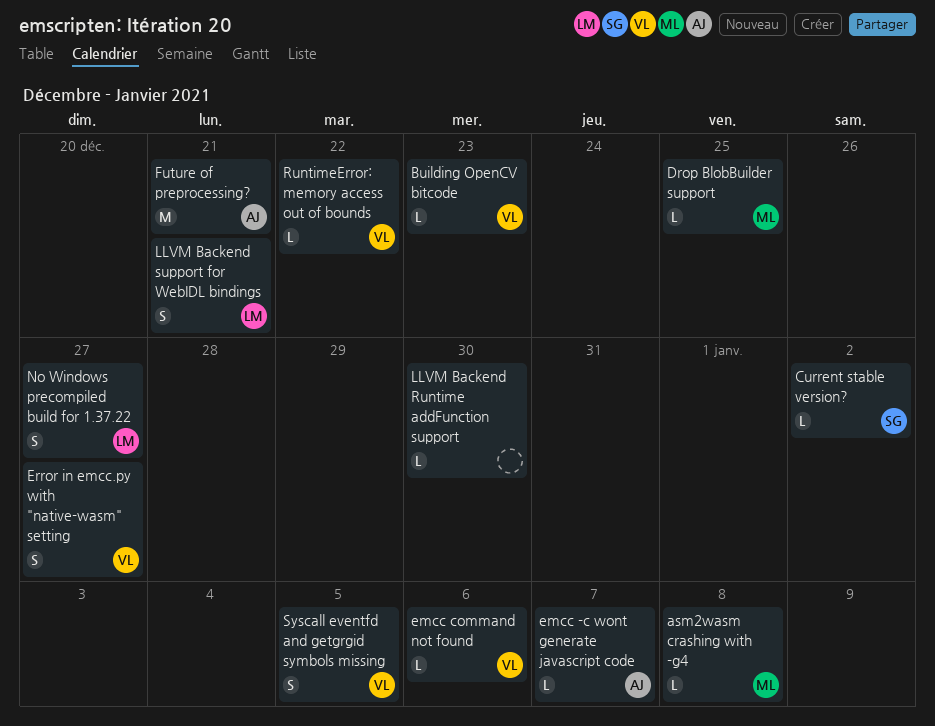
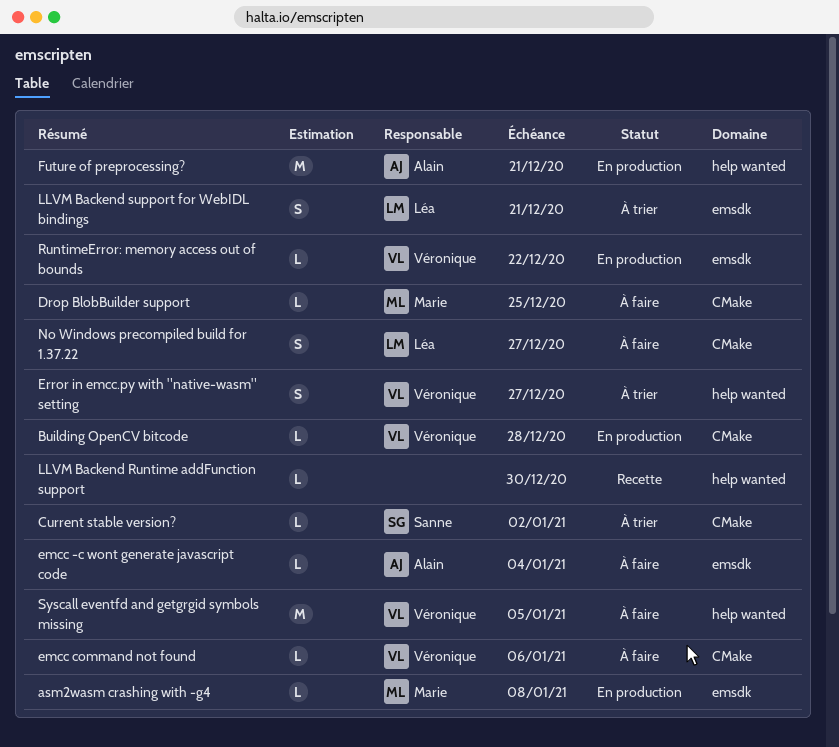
Building OpenCV bitcode, due: Dec 23 -> Dec 28
emcc -c wont generate javascript code, due: Jan 7 -> Jan 4
Syscall eventfd and getgrgid symbols missing, estimate: S -> M

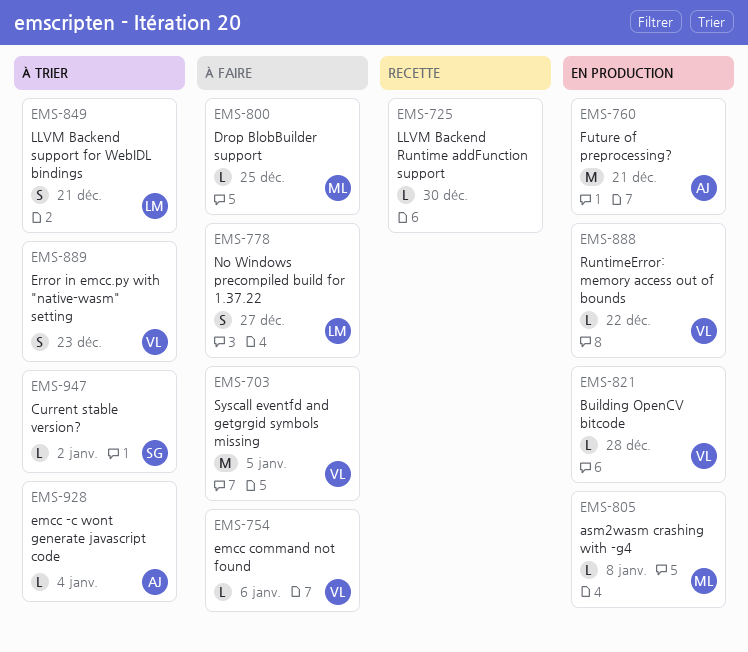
emcc -c wont generate javascript code, status: À faire -> À trier
Error in emcc.py with "native-wasm" setting, due: Dec 27 -> Dec 23

